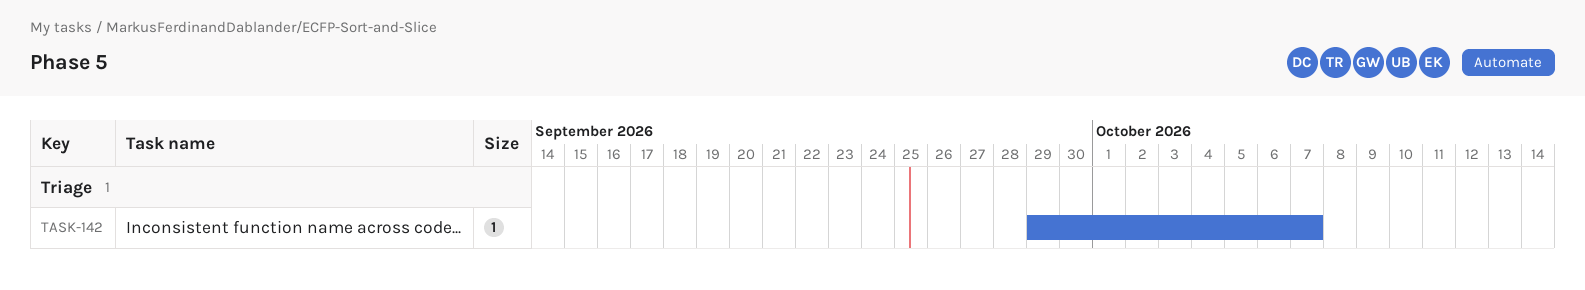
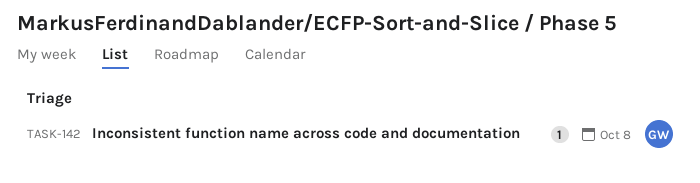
TASK-142, due: Oct 7 -> Oct 8

